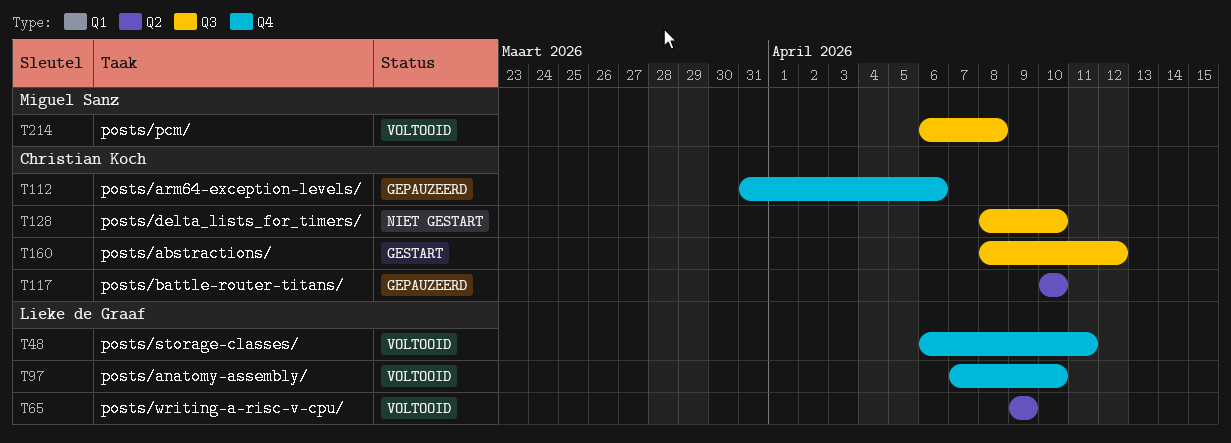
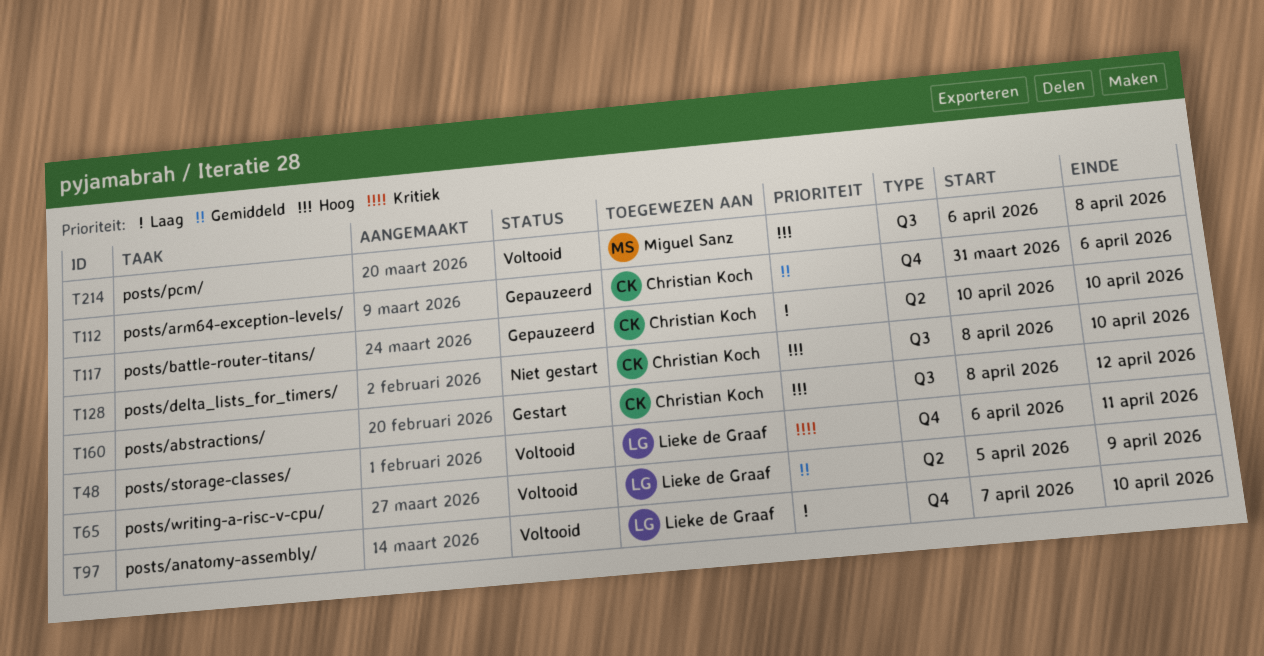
T65, start: Apr 9 -> Apr 5

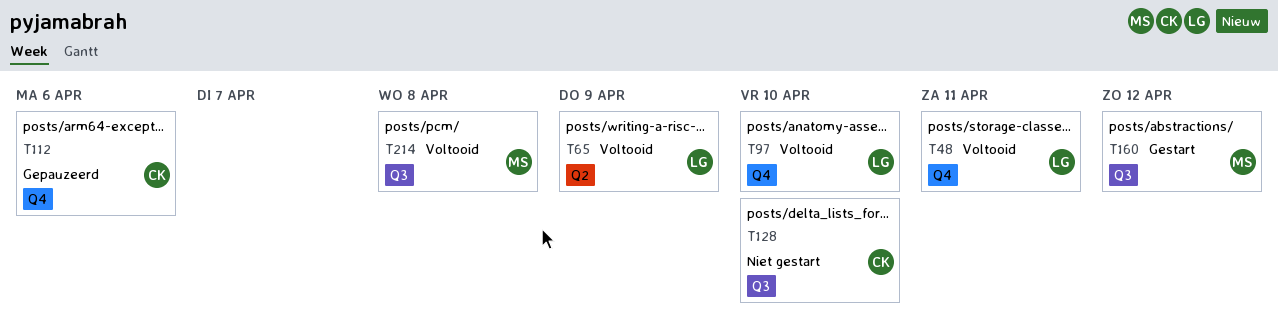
T117: present -> none
T160, owner: Christian Koch -> Miguel Sanz

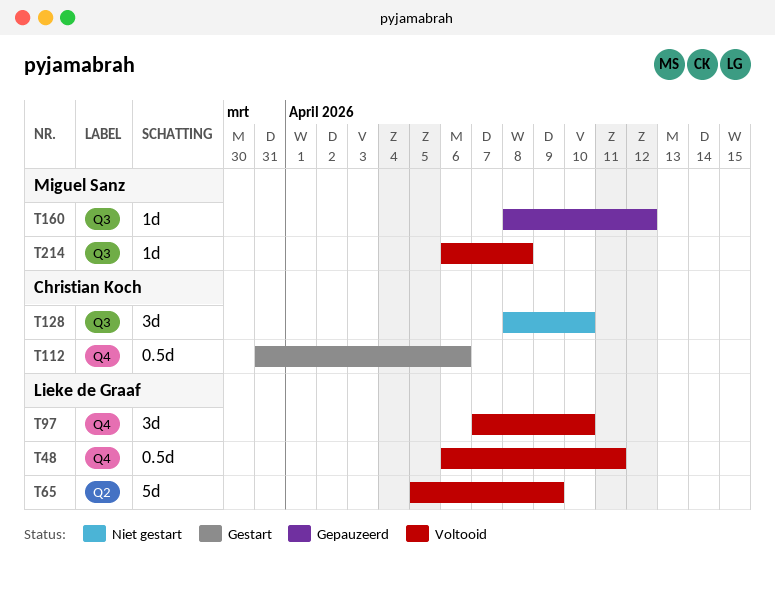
T112, status: Gepauzeerd -> Gestart
T160, status: Gestart -> Gepauzeerd

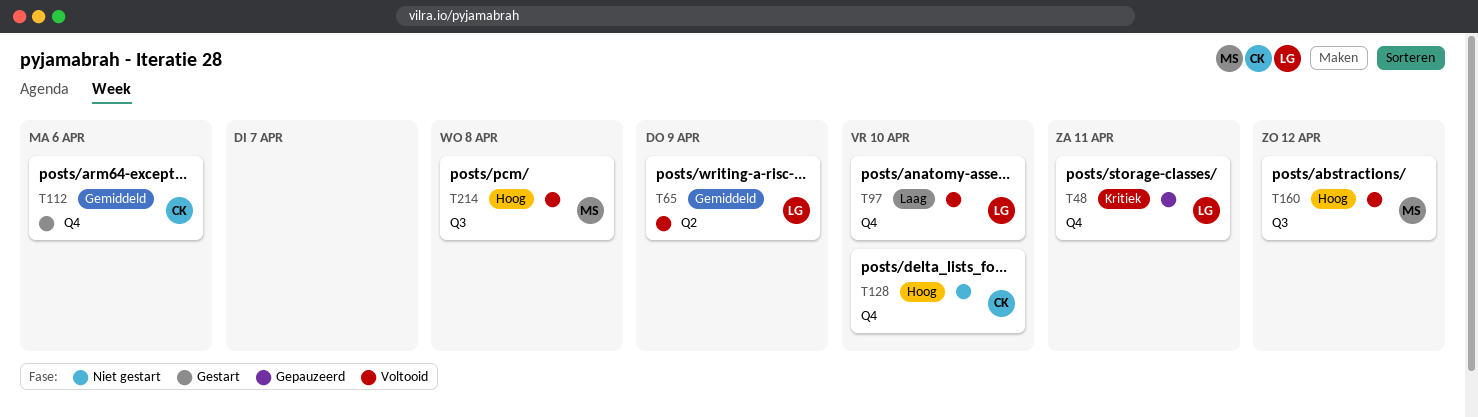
T48, status: Voltooid -> Gepauzeerd
T128, label: Q3 -> Q4
T160, status: Gepauzeerd -> Voltooid

